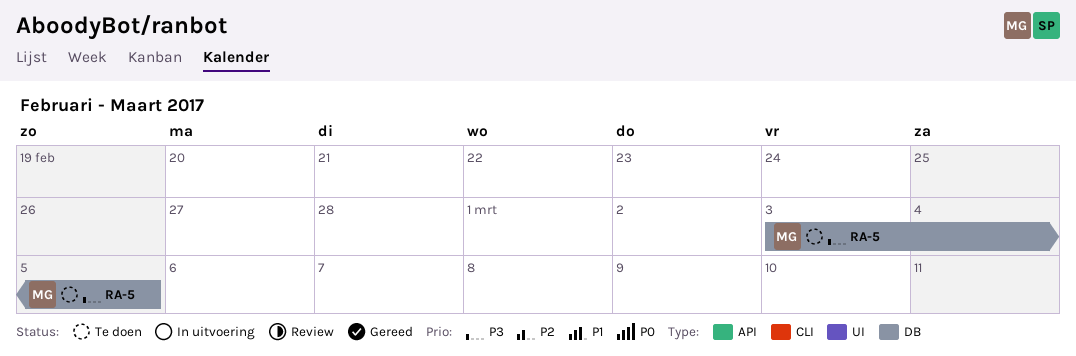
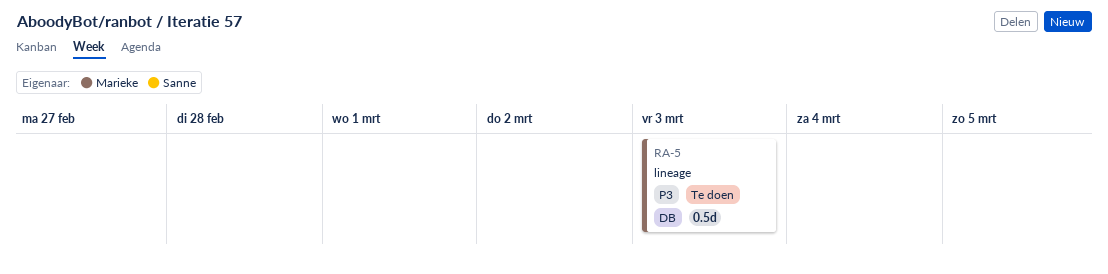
RA-5, due: Mar 5 -> Mar 3

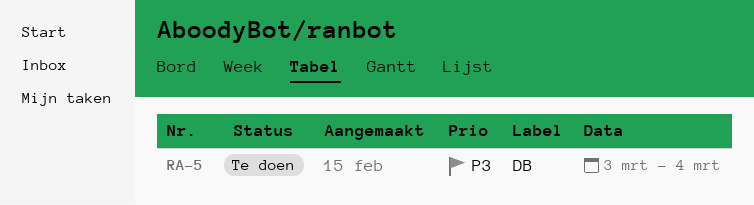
RA-5, due: Mar 3 -> Mar 4

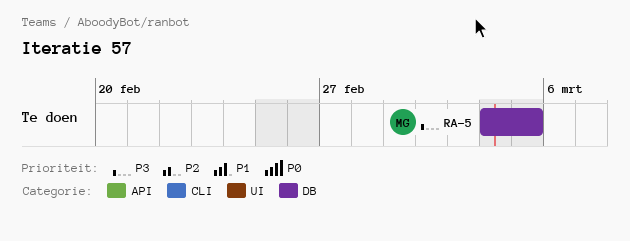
RA-5, start: Mar 3 -> Mar 4
RA-5, due: Mar 4 -> Mar 5

